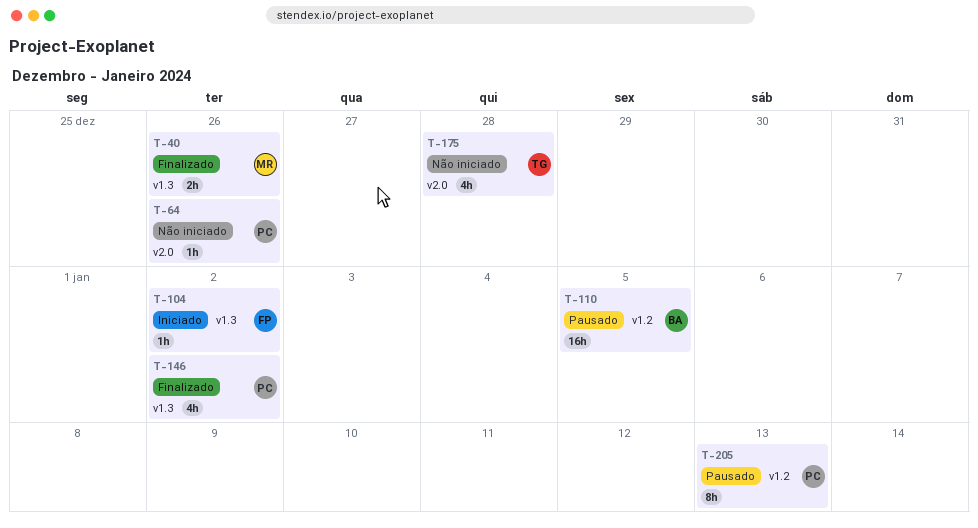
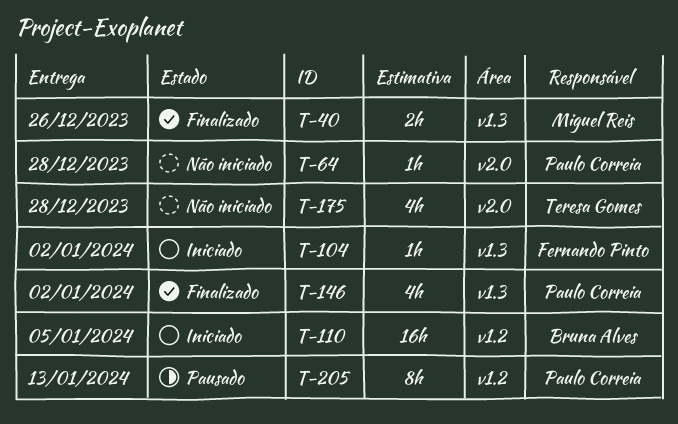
T-64, due: Dec 26 -> Dec 28
T-110, status: Pausado -> Iniciado

